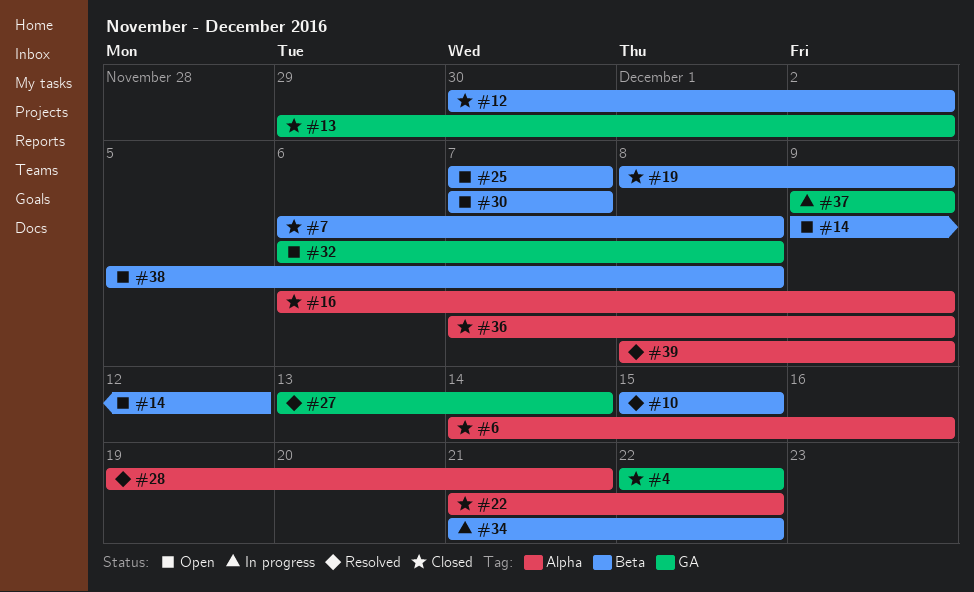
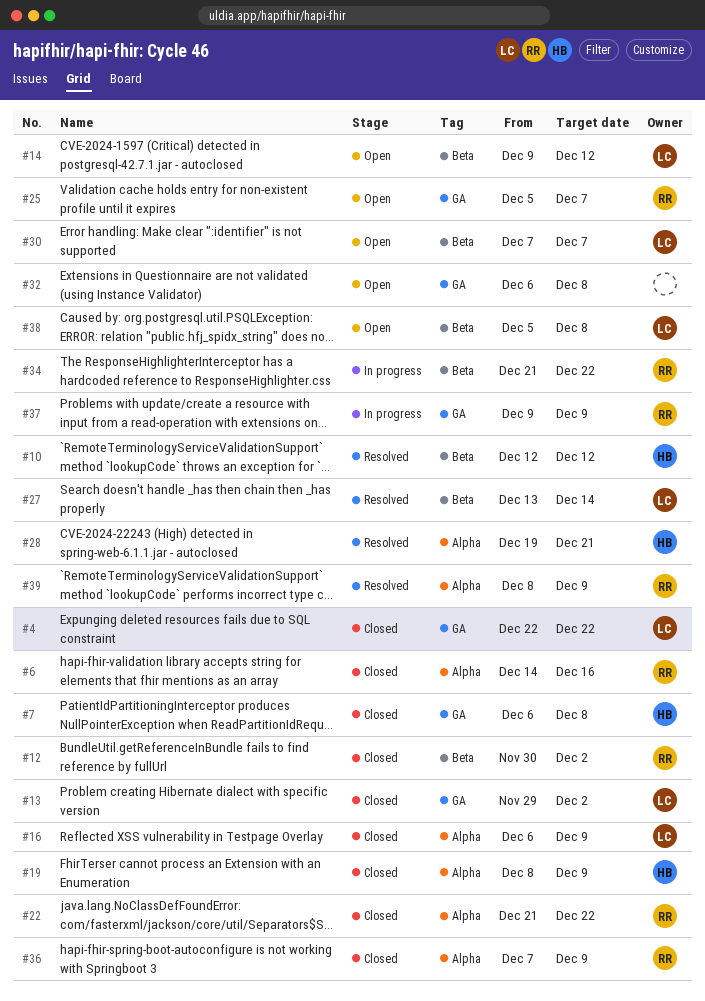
#7, label: Beta -> GA
#10, start: Dec 15 -> Dec 12
#10, due: Dec 15 -> Dec 12
#19, label: Beta -> Alpha
#25, label: Beta -> GA
#25, start: Dec 7 -> Dec 5
#27, label: GA -> Beta

